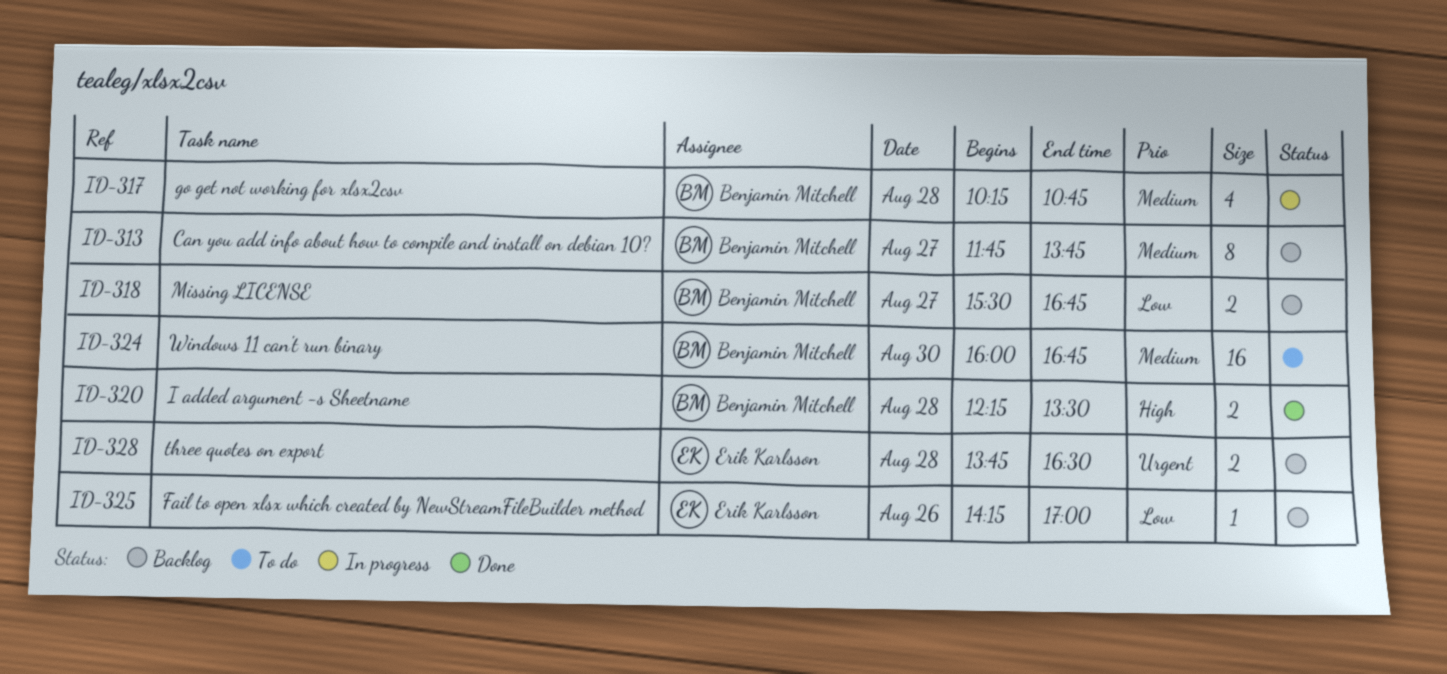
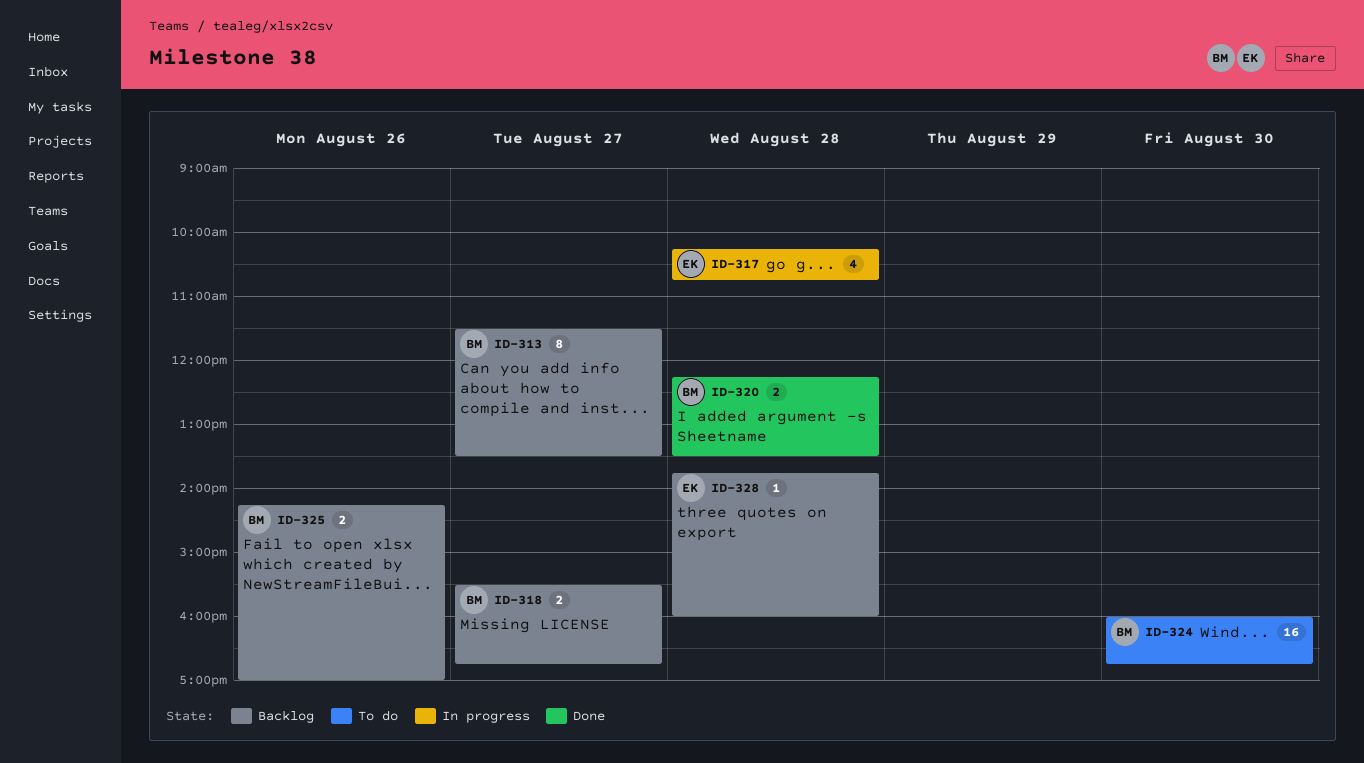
ID-313, begins: 11:45 -> 11:30
ID-313, ends: 13:45 -> 13:30
ID-317, owner: Benjamin Mitchell -> Erik Karlsson
ID-325, owner: Erik Karlsson -> Benjamin Mitchell
ID-325, estimate: 1 -> 2
ID-328, estimate: 2 -> 1
ID-328, ends: 16:30 -> 16:00

